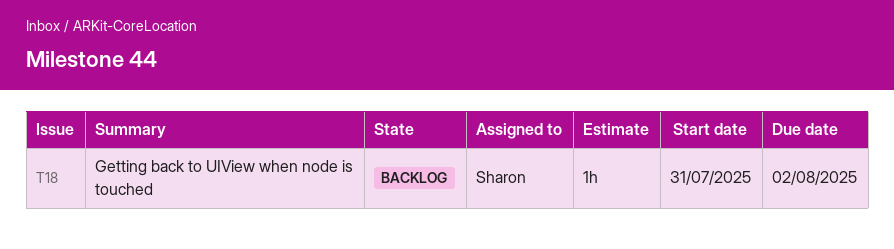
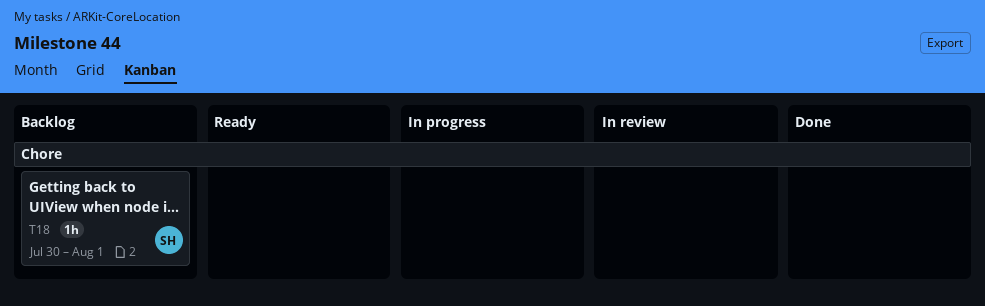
T18, start: Jul 31 -> Jul 30
T18, due: Aug 2 -> Aug 1

